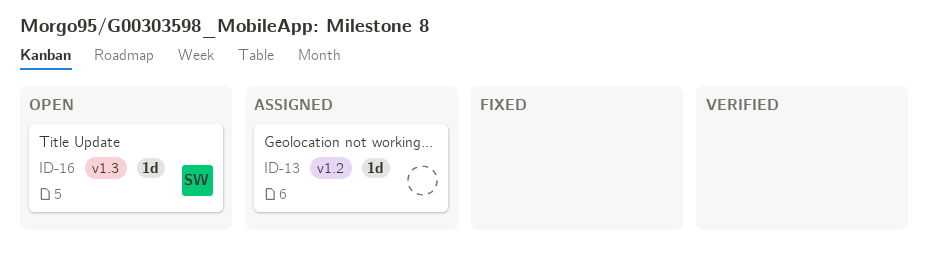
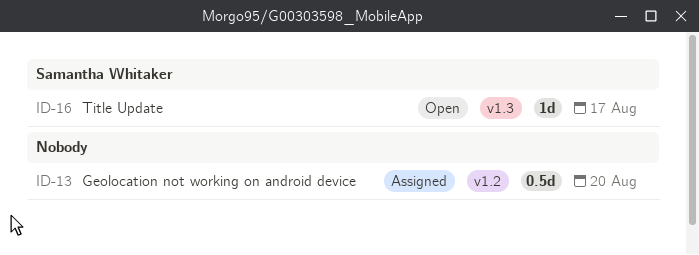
ID-13, estimate: 1d -> 0.5d

